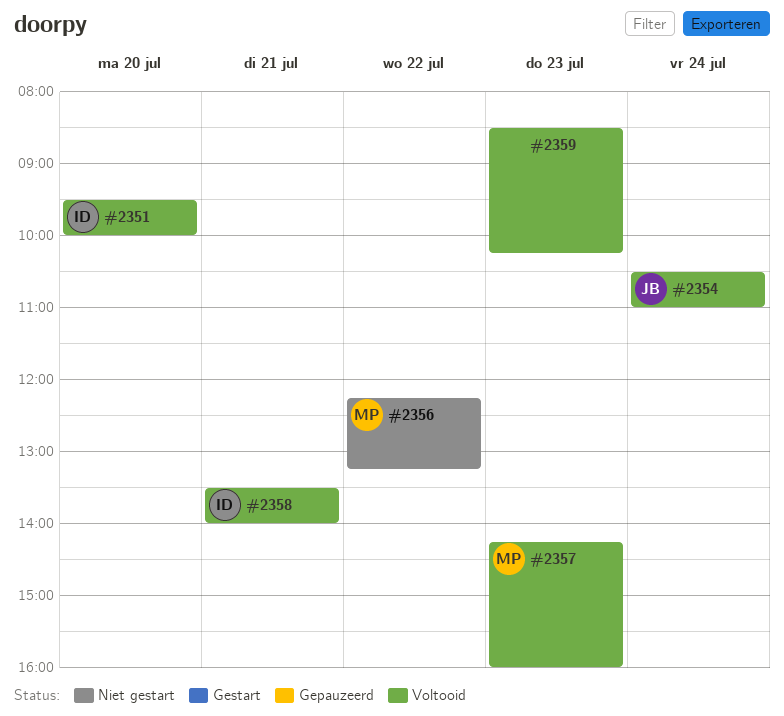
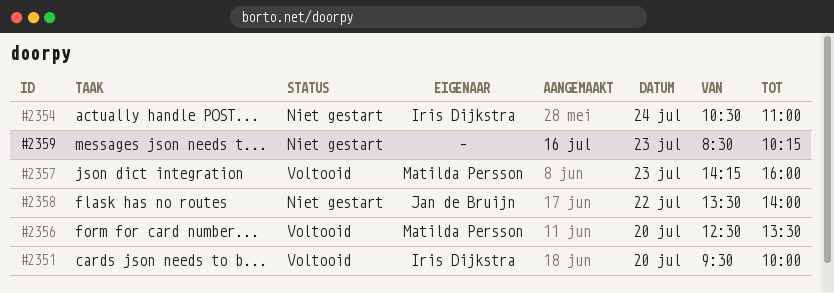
#2354, status: Voltooid -> Niet gestart
#2354, owner: Jan de Bruijn -> Iris Dijkstra
#2356, status: Niet gestart -> Voltooid
#2356, day: Jul 22 -> Jul 20
#2356, begins: 12:15 -> 12:30
#2356, ends: 13:15 -> 13:30
#2358, status: Voltooid -> Niet gestart
#2358, owner: Iris Dijkstra -> Jan de Bruijn
#2358, day: Jul 21 -> Jul 22
#2359, status: Voltooid -> Niet gestart

